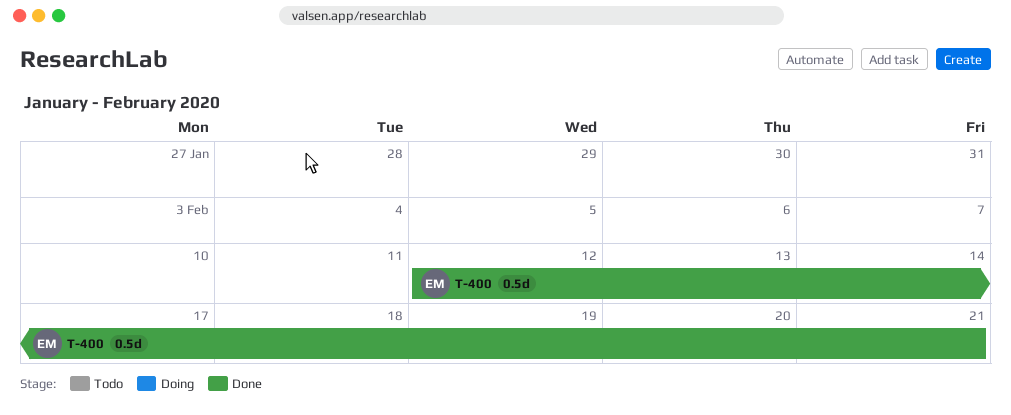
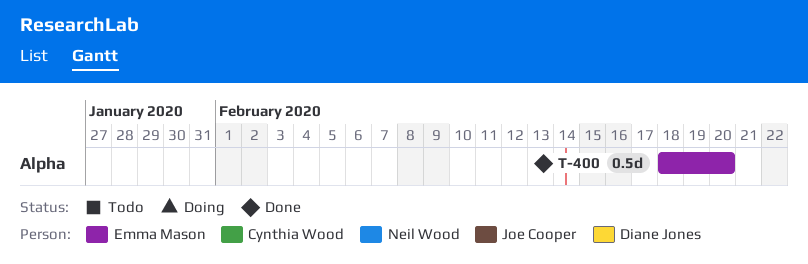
T-400, start: Feb 12 -> Feb 18
T-400, due: Feb 21 -> Feb 20

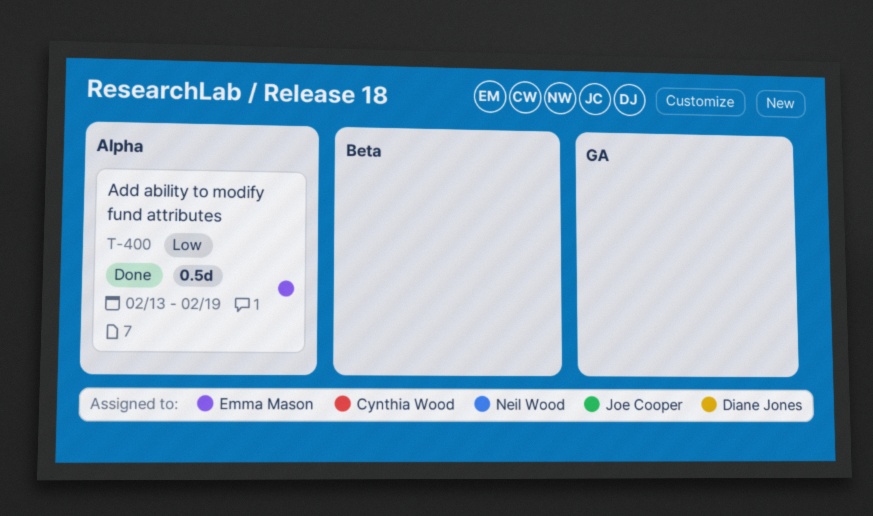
T-400, start: Feb 18 -> Feb 13
T-400, due: Feb 20 -> Feb 19

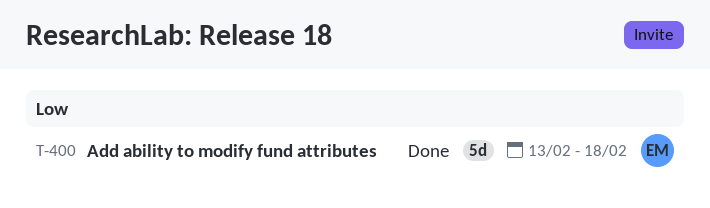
T-400, estimate: 0.5d -> 5d
T-400, due: Feb 19 -> Feb 18

